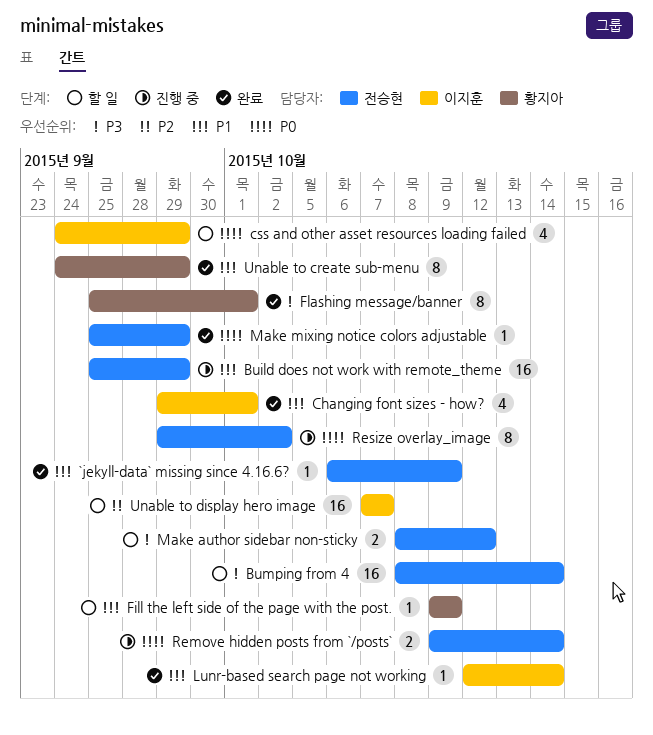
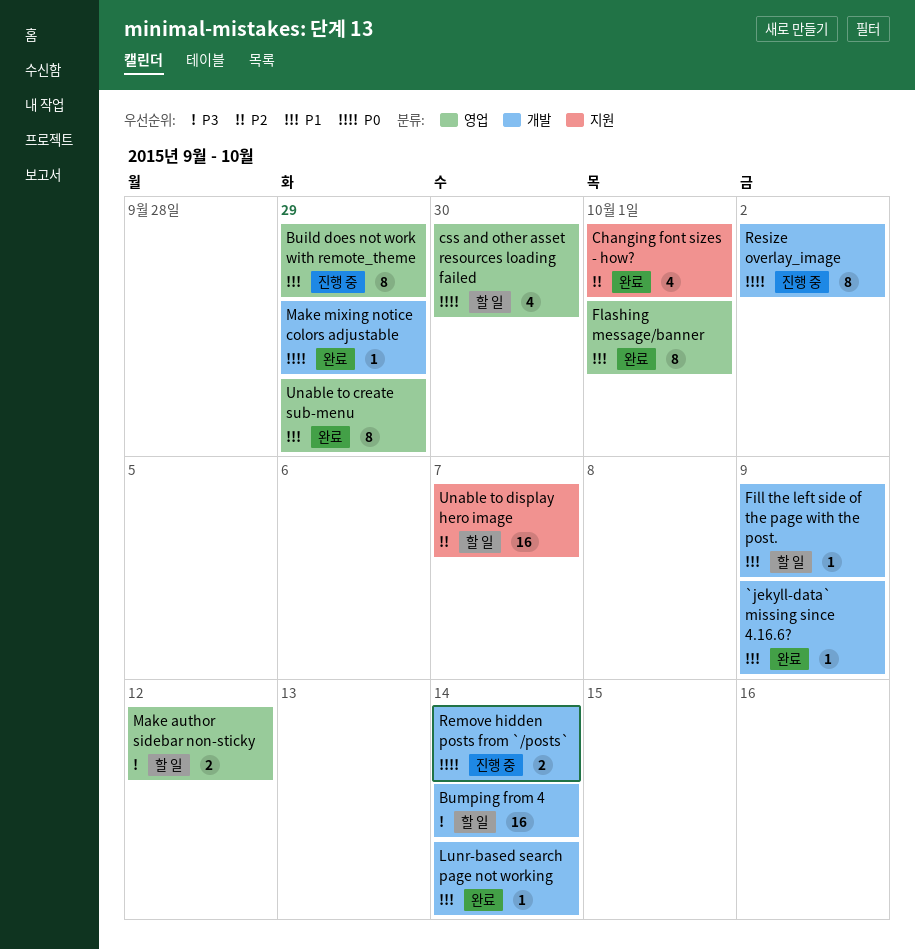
Build does not work with remote_theme, estimate: 16 -> 8
Changing font sizes - how?, priority: P1 -> P2
css and other asset resources loading failed, due: Sep 29 -> Sep 30
Flashing message/banner, priority: P3 -> P1

